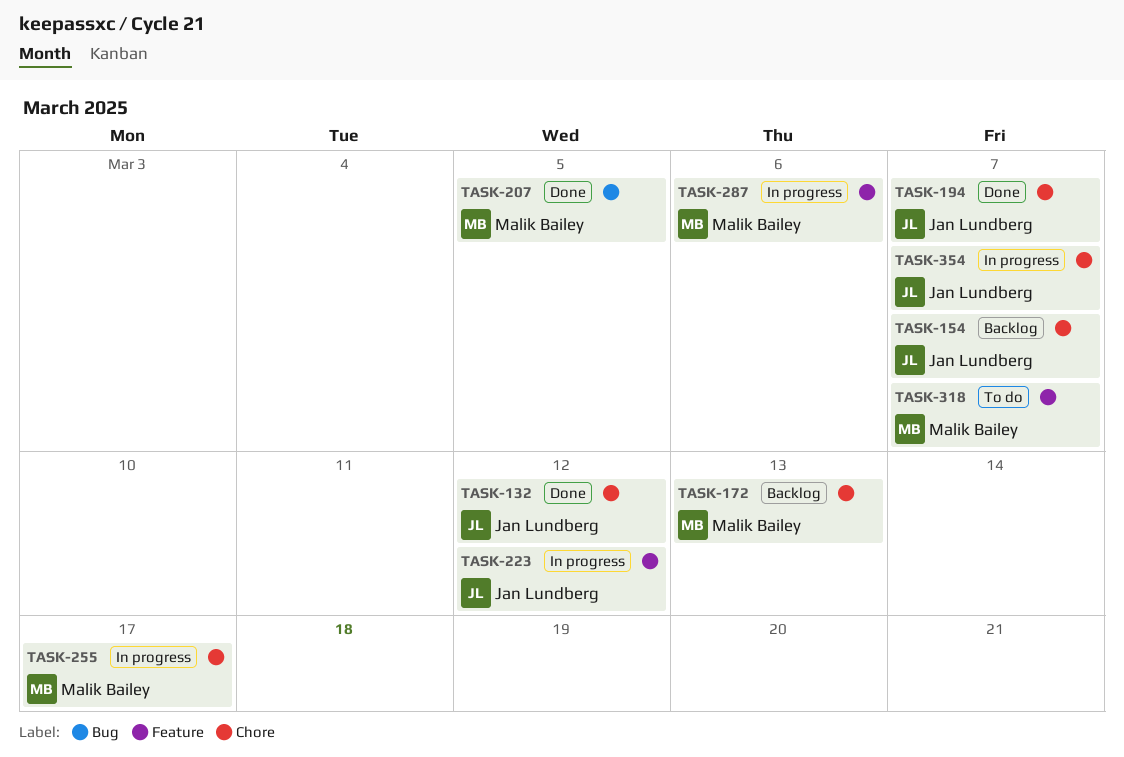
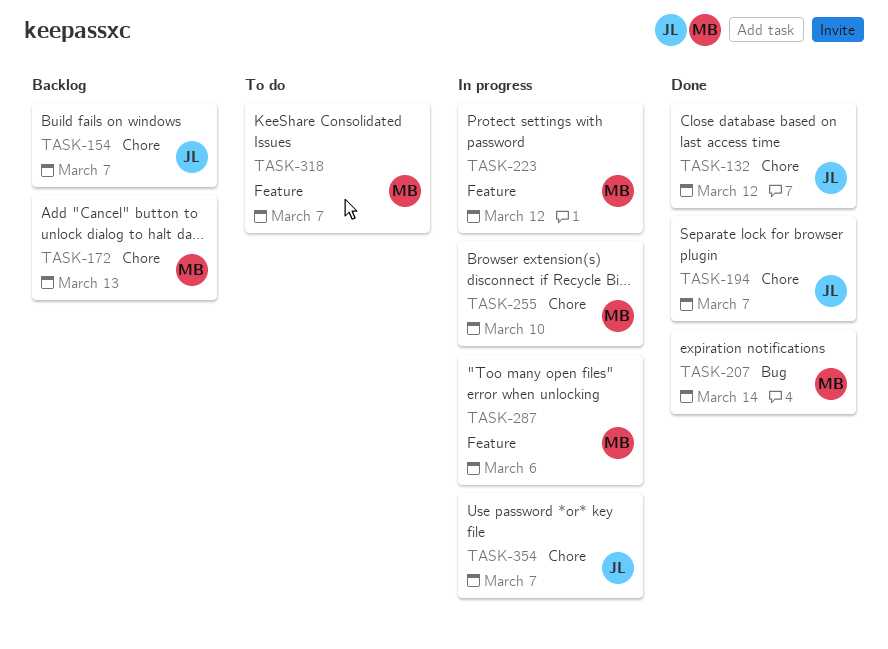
TASK-207, due: Mar 5 -> Mar 14
TASK-223, owner: Jan Lundberg -> Malik Bailey
TASK-255, due: Mar 17 -> Mar 10

